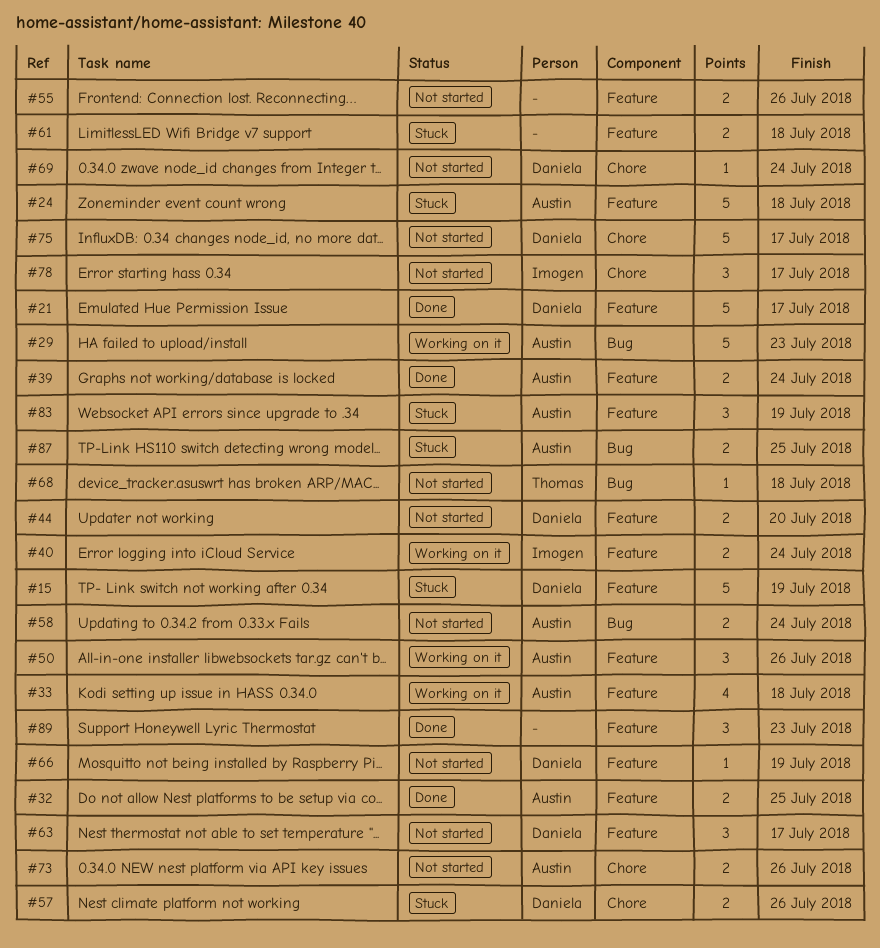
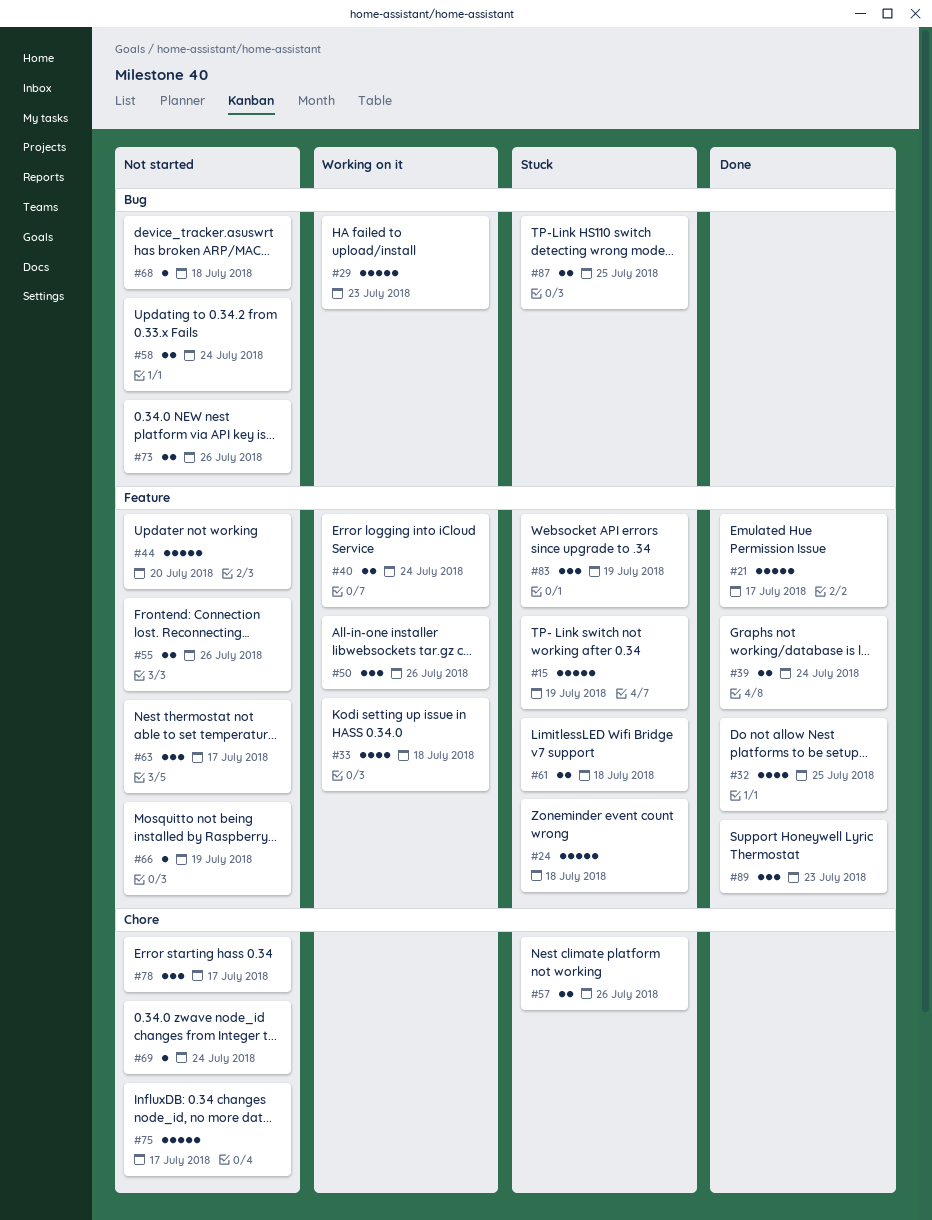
#32, estimate: 2 -> 4
#44, estimate: 2 -> 5
#73, label: Chore -> Bug

